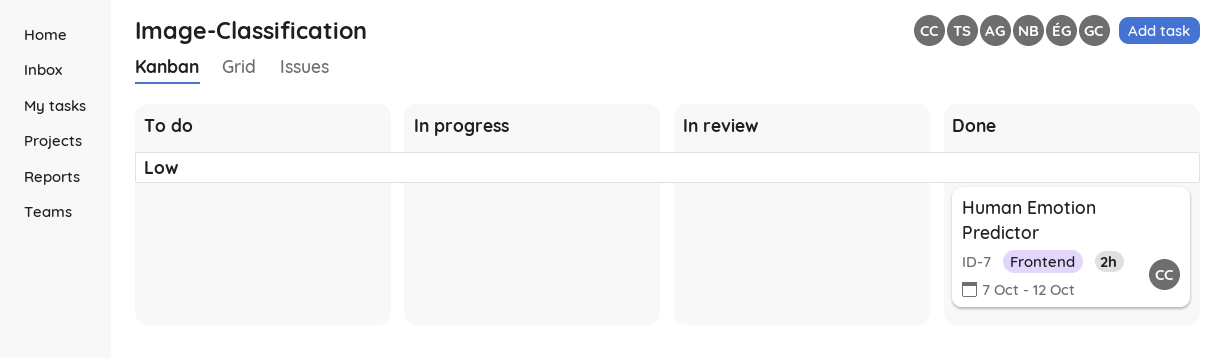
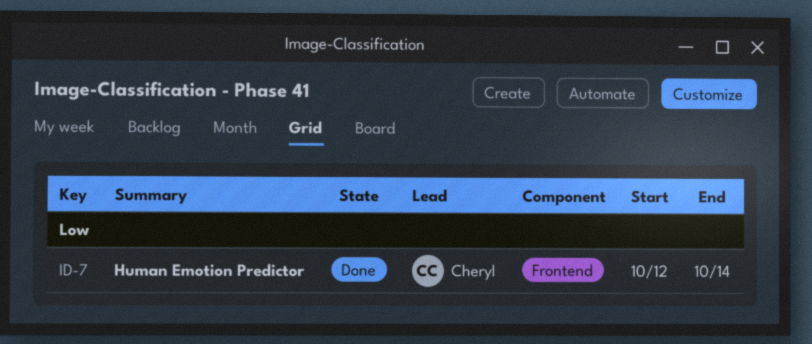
ID-7, start: Oct 7 -> Oct 12
ID-7, due: Oct 12 -> Oct 14

